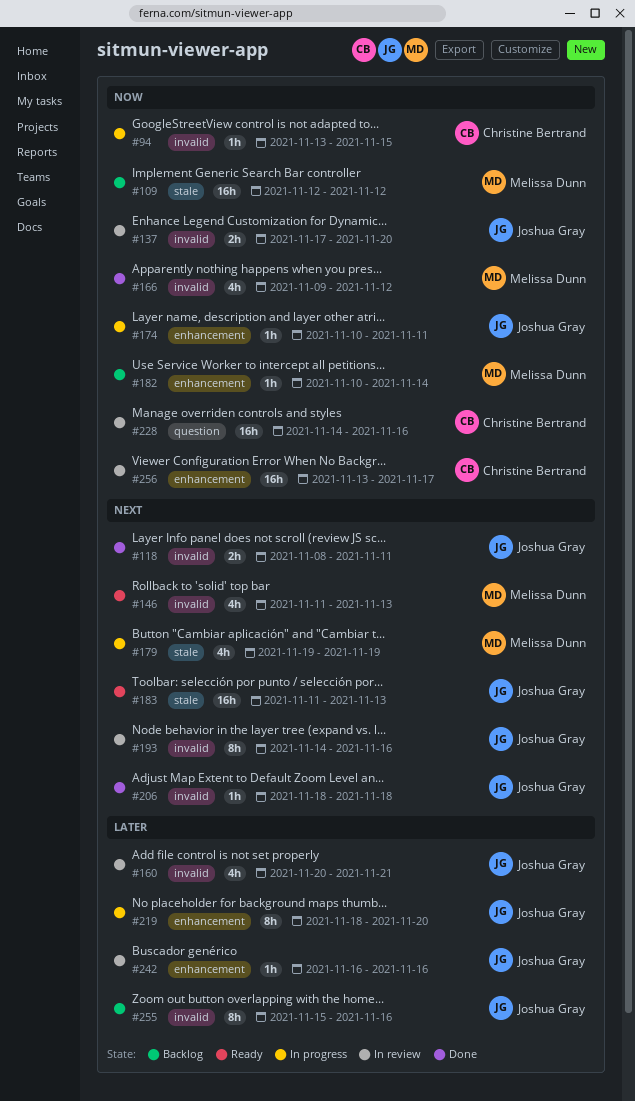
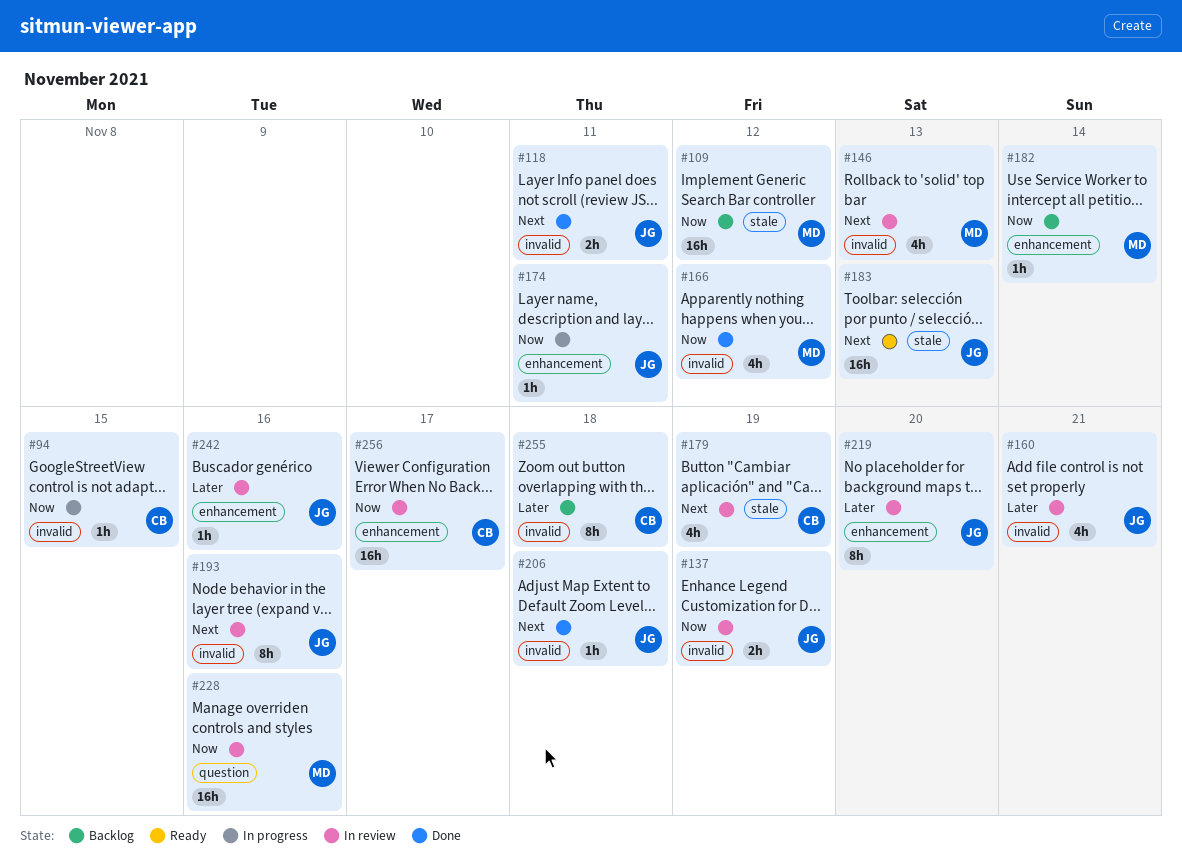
#137, due: Nov 20 -> Nov 19
#146, status: Ready -> In review
#179, status: In progress -> In review
#179, owner: Melissa Dunn -> Christine Bertrand
#219, status: In progress -> In review
#228, owner: Christine Bertrand -> Melissa Dunn
#255, owner: Joshua Gray -> Christine Bertrand
#255, due: Nov 16 -> Nov 18

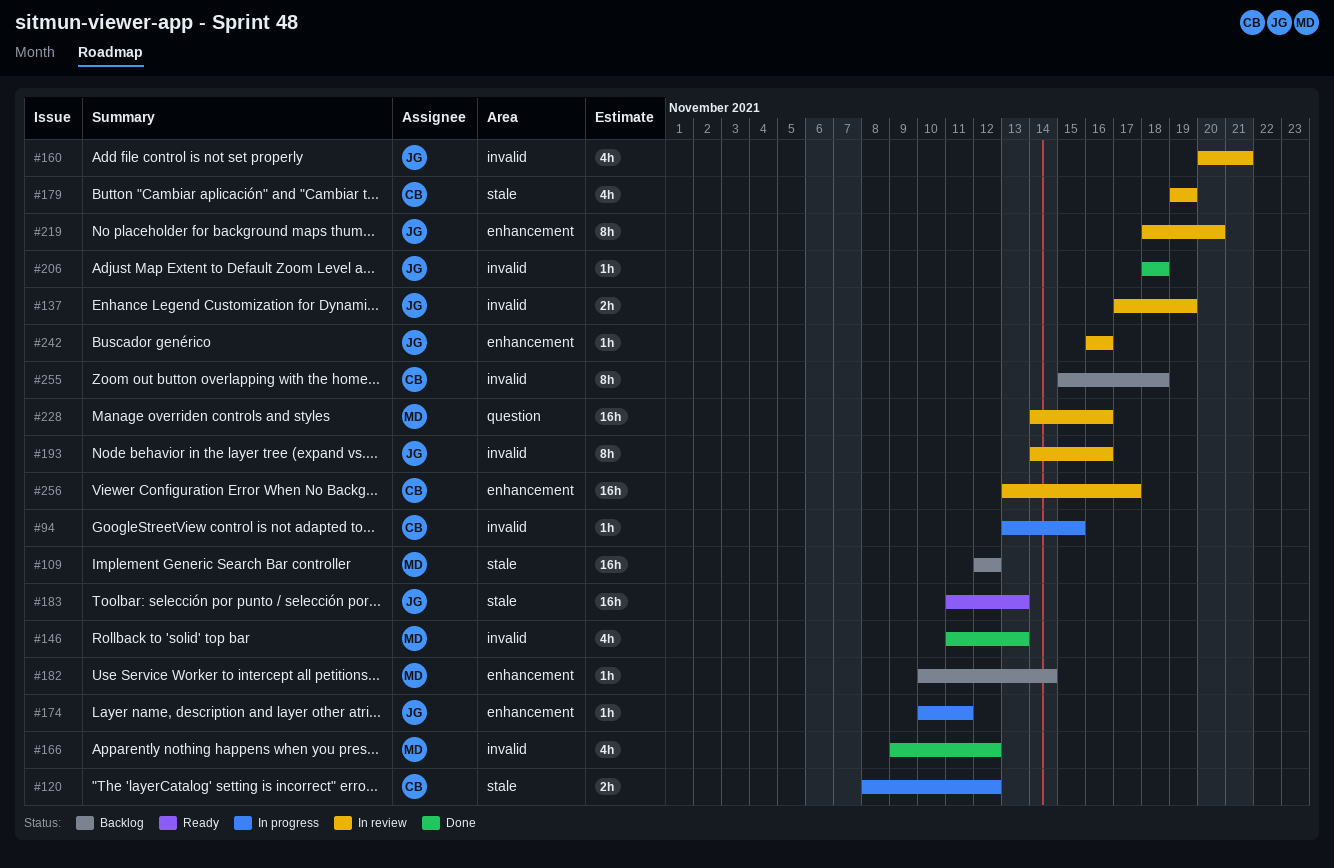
#118: present -> none
#120: none -> present
#146, status: In review -> Done

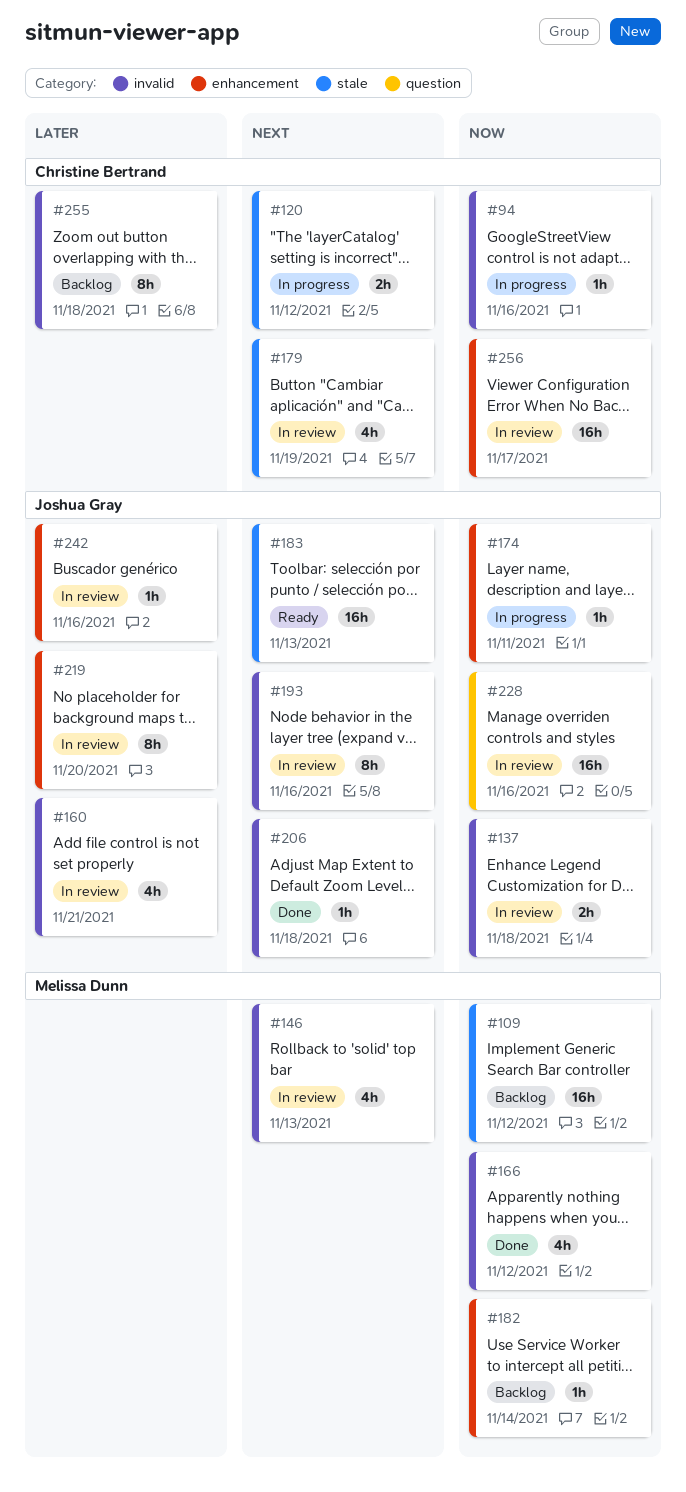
#94, due: Nov 15 -> Nov 16
#137, due: Nov 19 -> Nov 18
#146, status: Done -> In review
#228, owner: Melissa Dunn -> Joshua Gray

